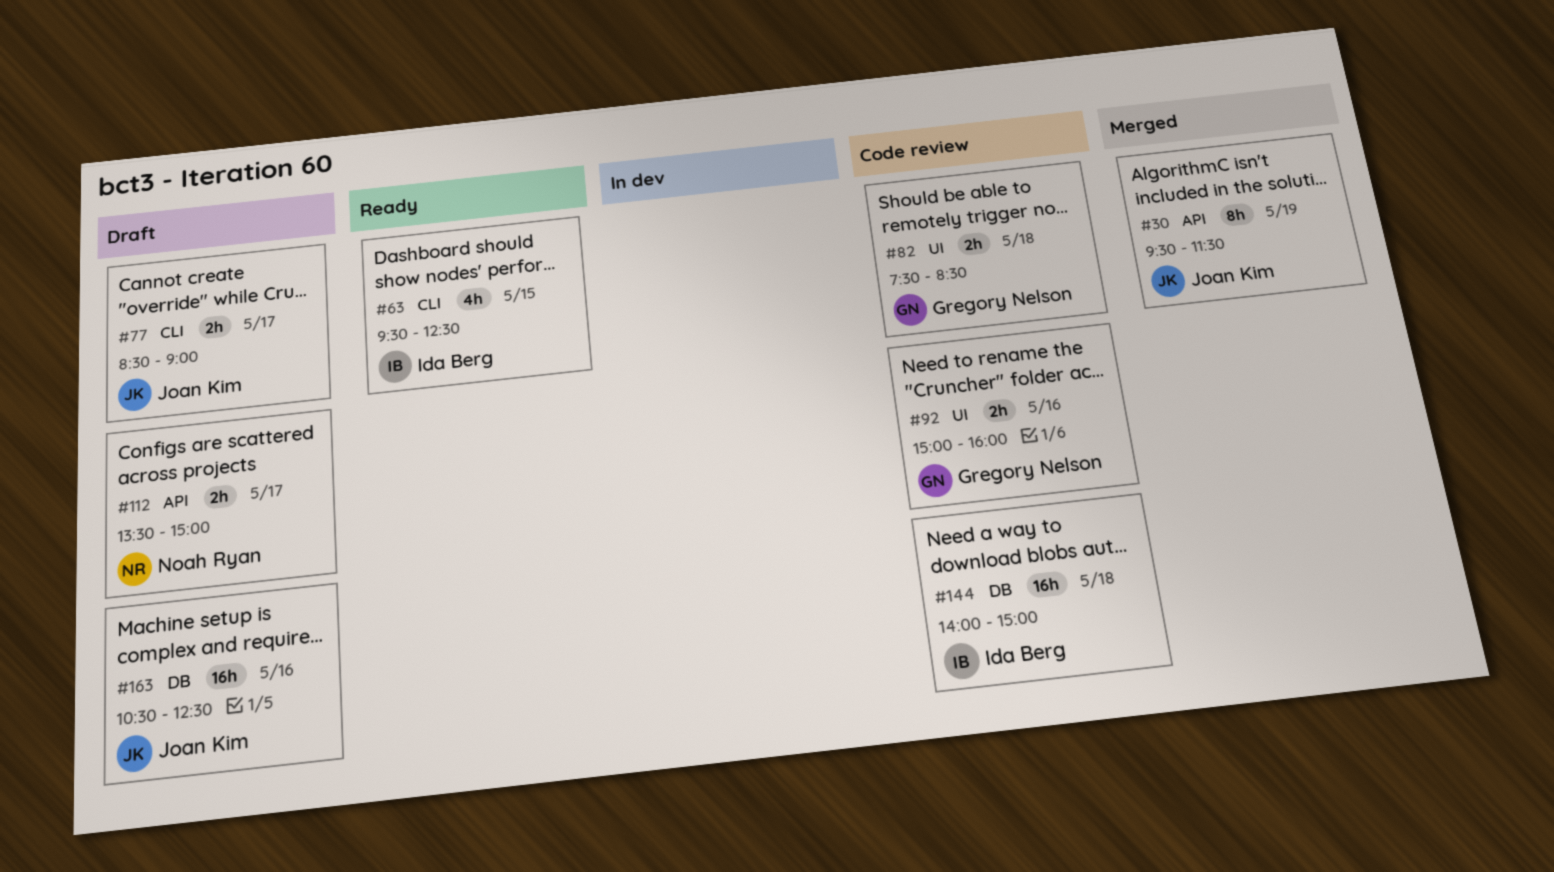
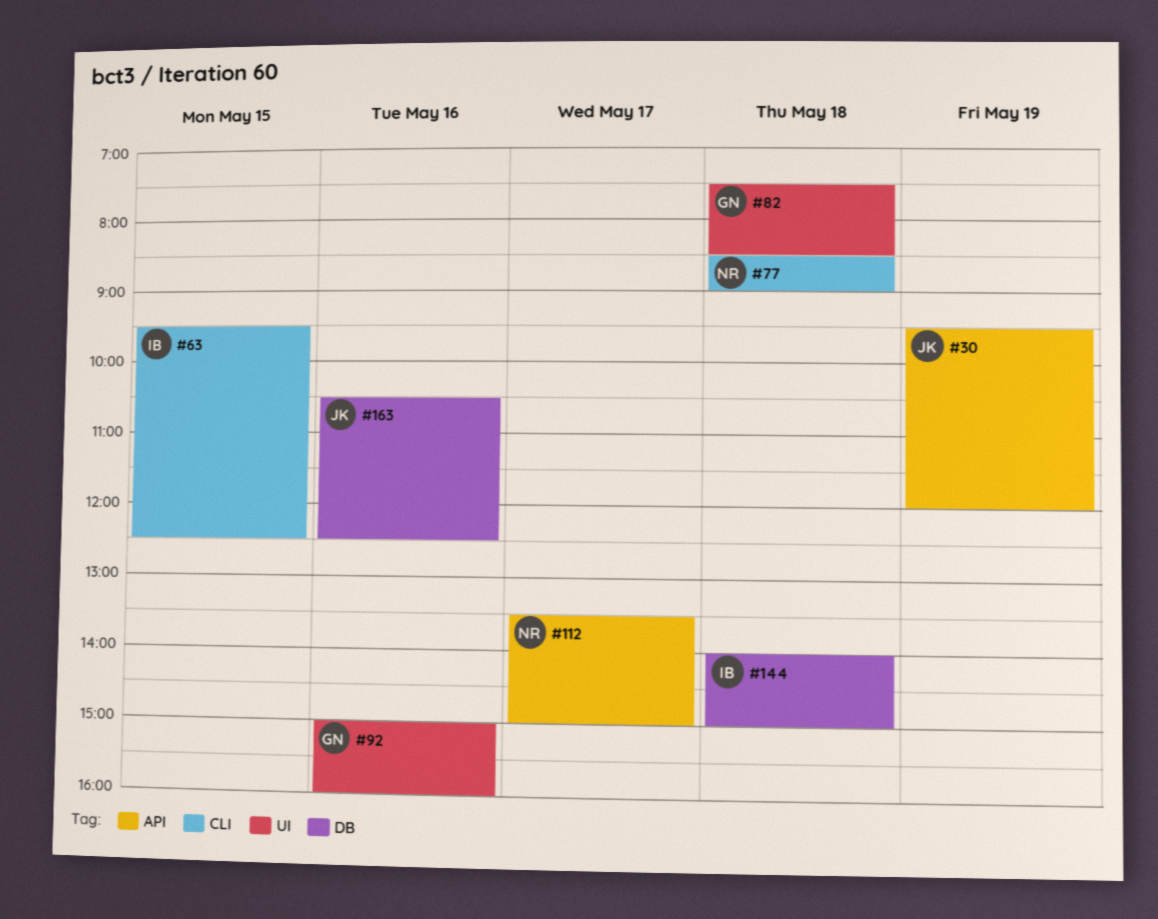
#30, ends: 11:30 -> 12:00
#77, owner: Joan Kim -> Noah Ryan
#77, day: May 17 -> May 18

